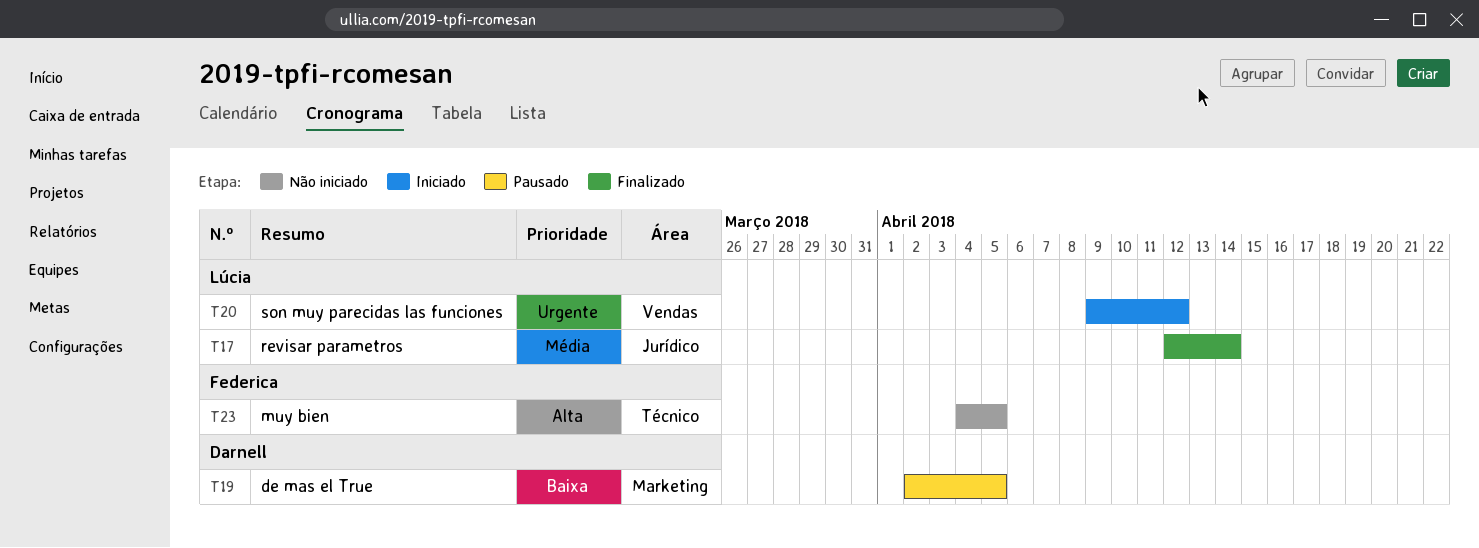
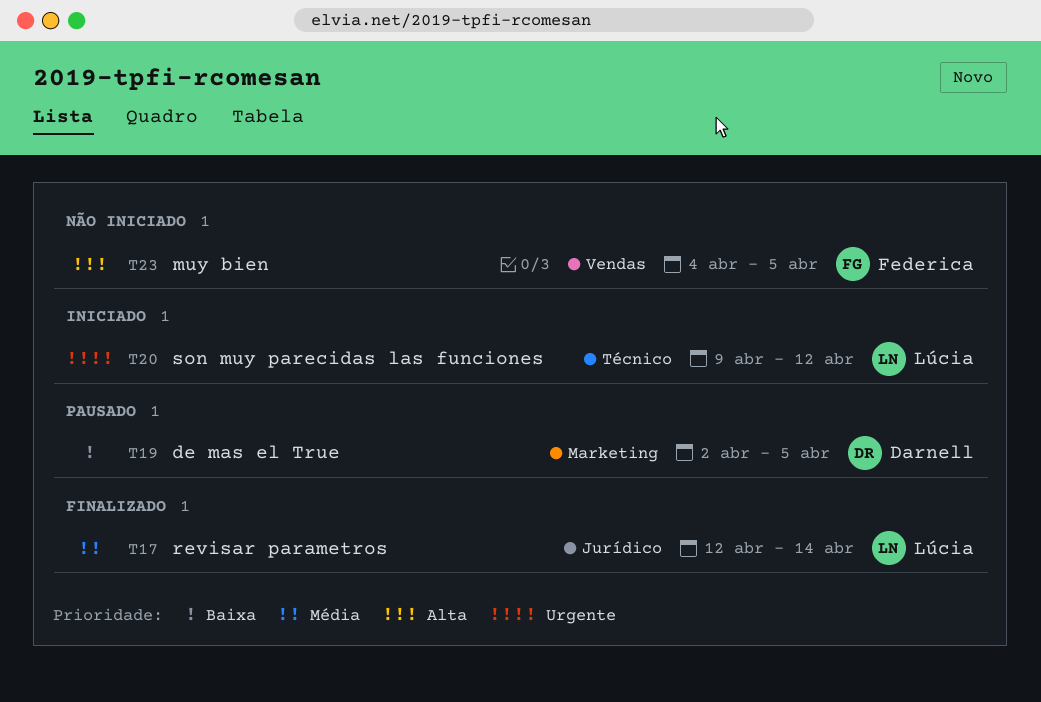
T20, label: Vendas -> Técnico
T23, label: Técnico -> Vendas

